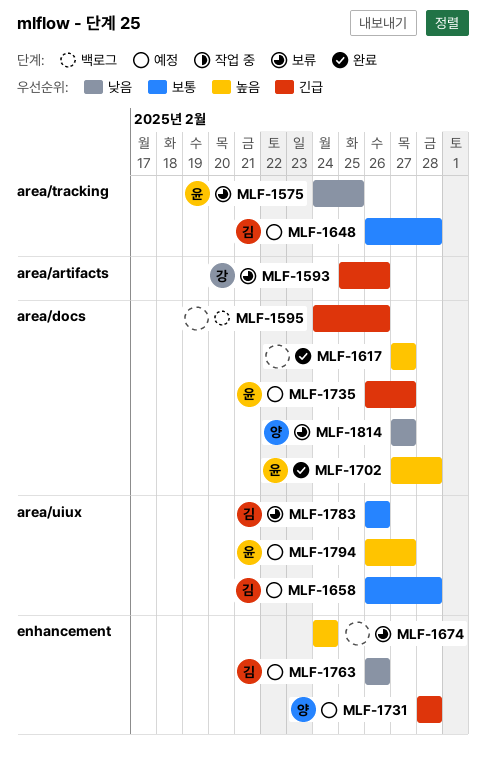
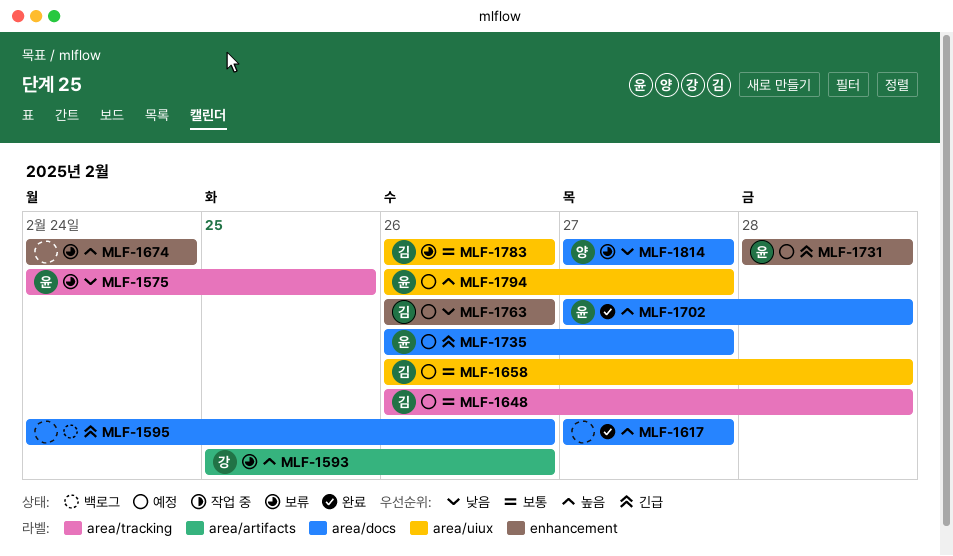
MLF-1593, priority: 긴급 -> 높음
MLF-1731, owner: 양 -> 윤

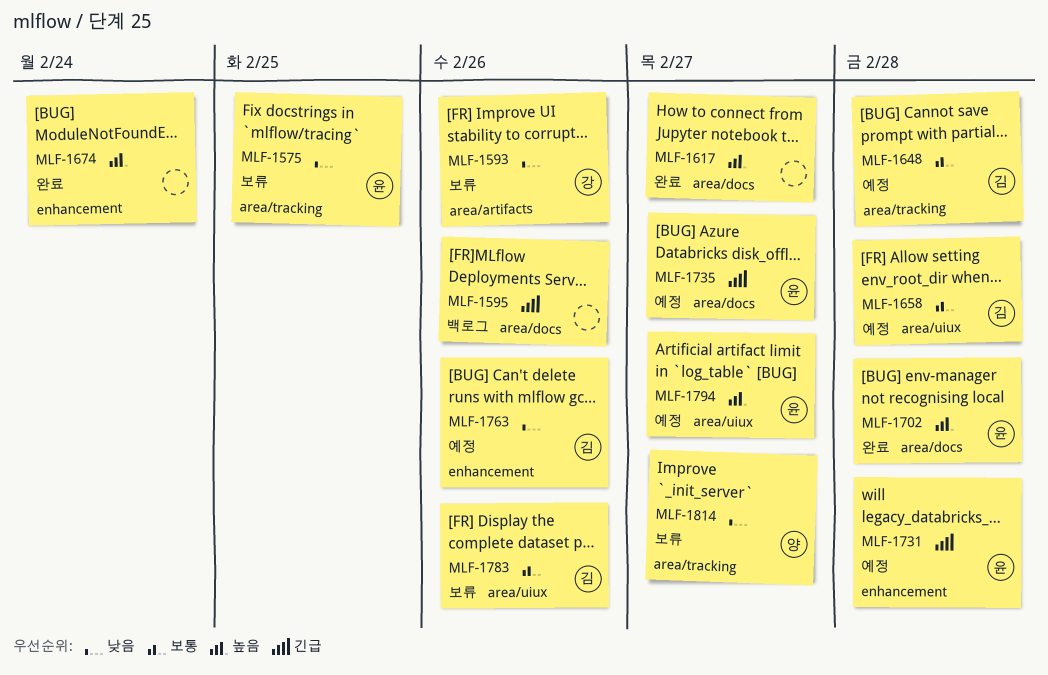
MLF-1593, priority: 높음 -> 낮음
MLF-1674, status: 보류 -> 완료
MLF-1814, label: area/docs -> area/tracking

